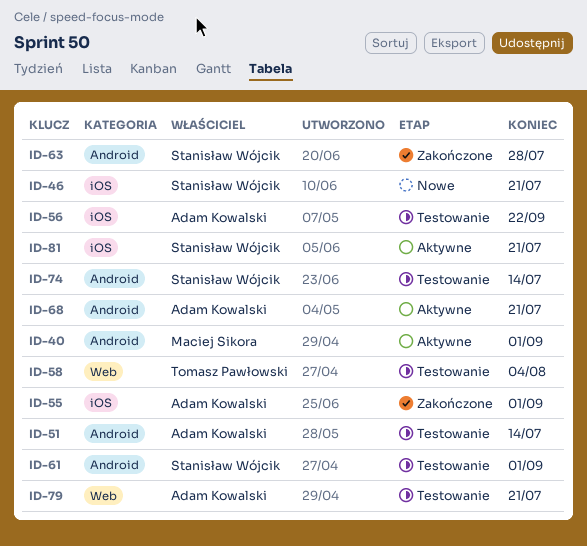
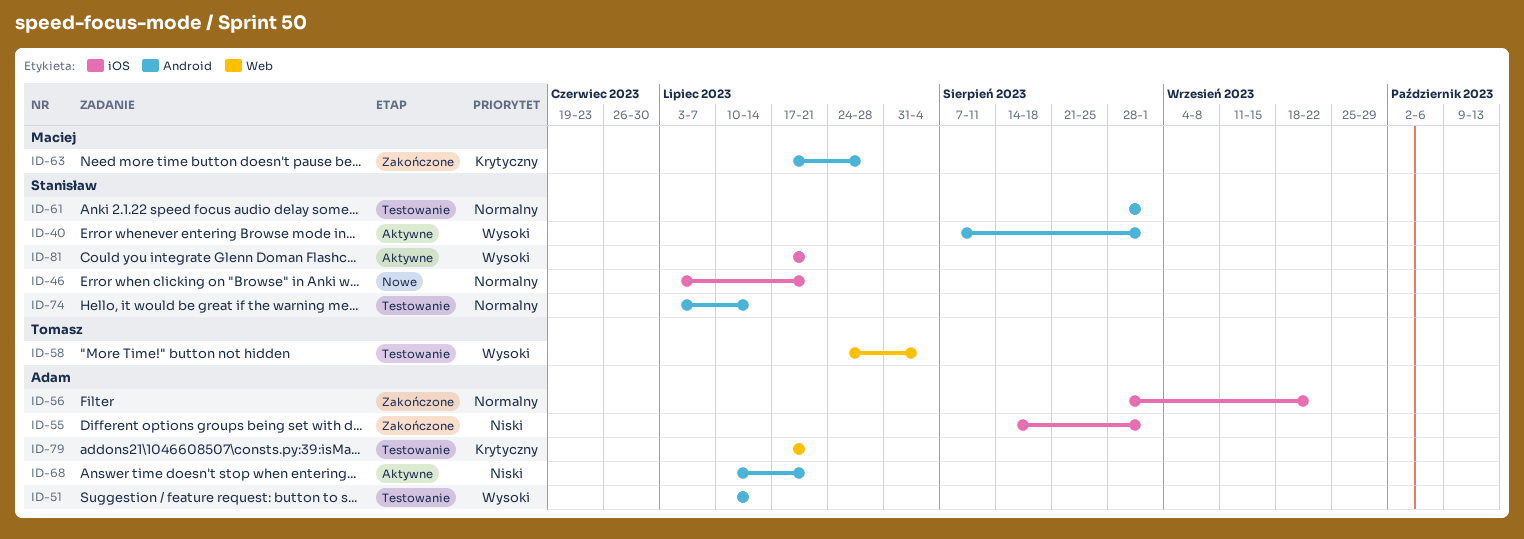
ID-40, owner: Maciej Sikora -> Stanisław Wójcik
ID-56, status: Testowanie -> Zakończone
ID-63, owner: Stanisław Wójcik -> Maciej Sikora

